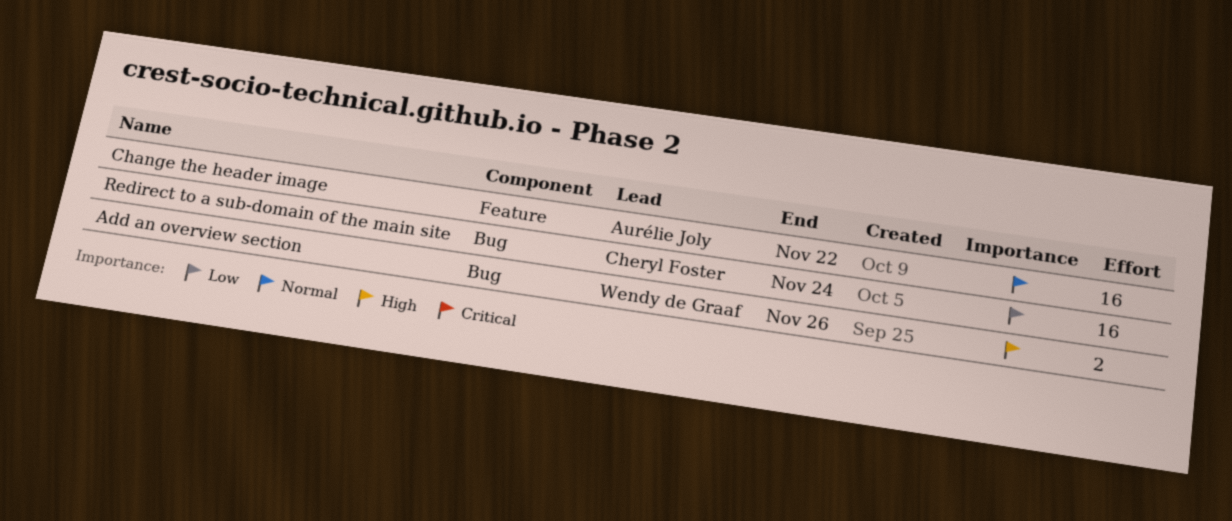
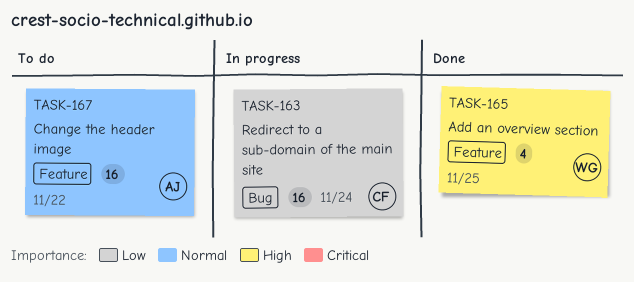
Add an overview section, label: Bug -> Feature
Add an overview section, estimate: 2 -> 4
Add an overview section, due: Nov 26 -> Nov 25

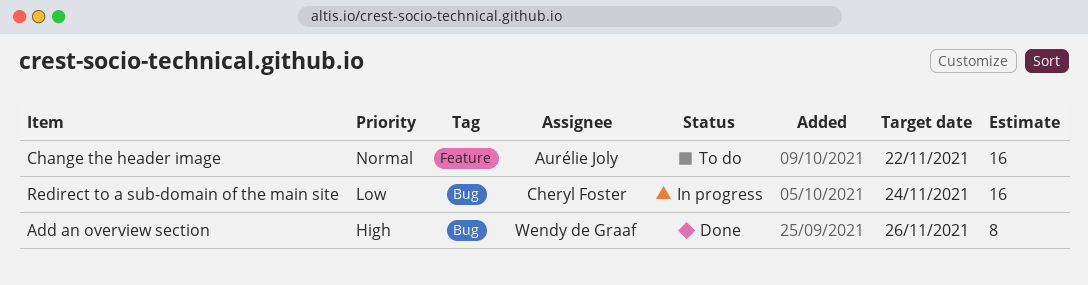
Add an overview section, label: Feature -> Bug
Add an overview section, estimate: 4 -> 8
Add an overview section, due: Nov 25 -> Nov 26

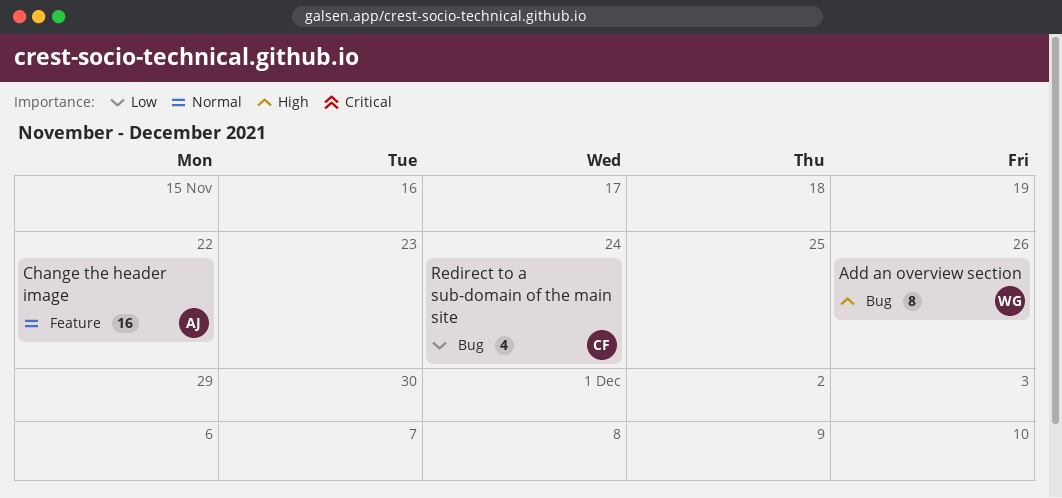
Redirect to a sub-domain of the main site, estimate: 16 -> 4

